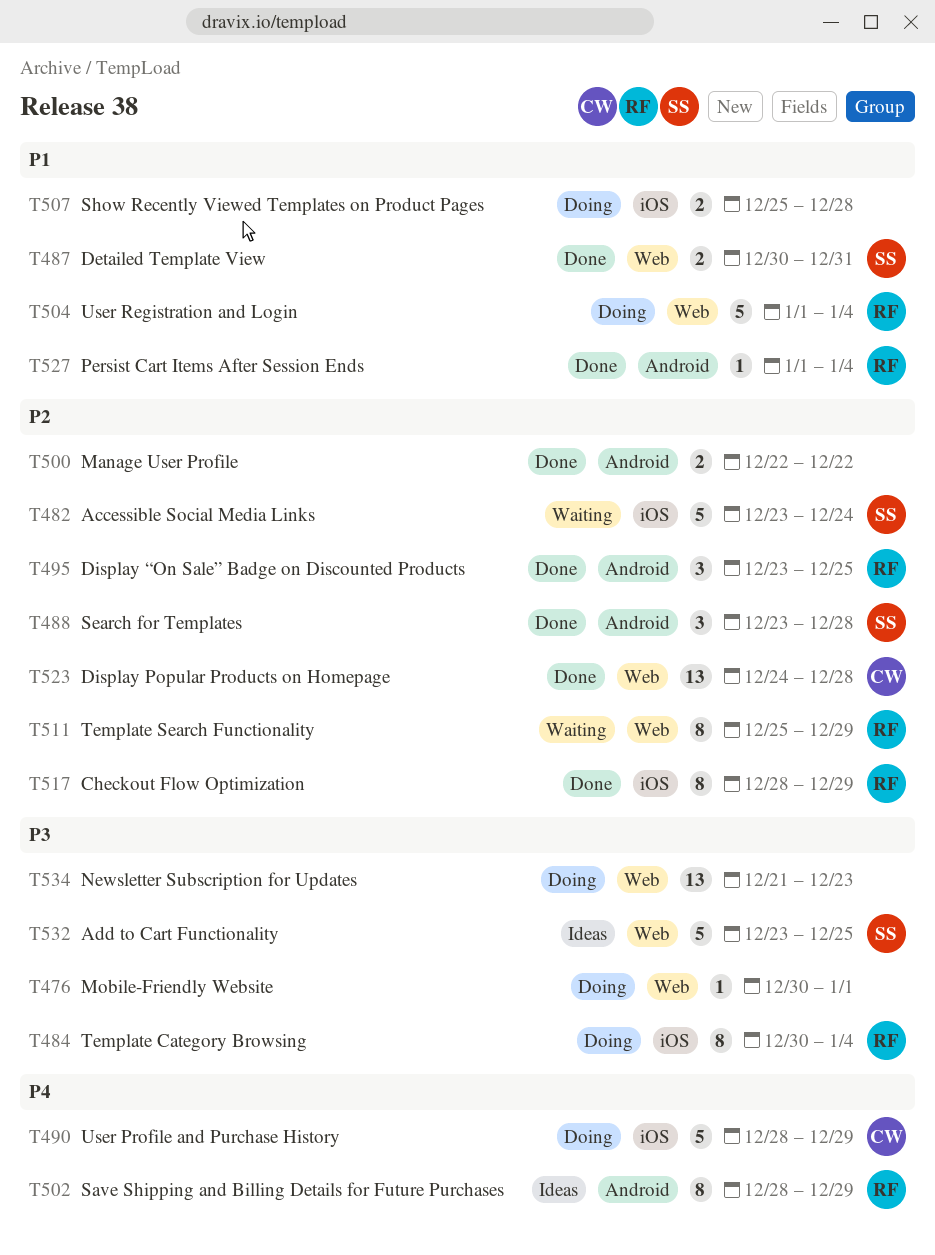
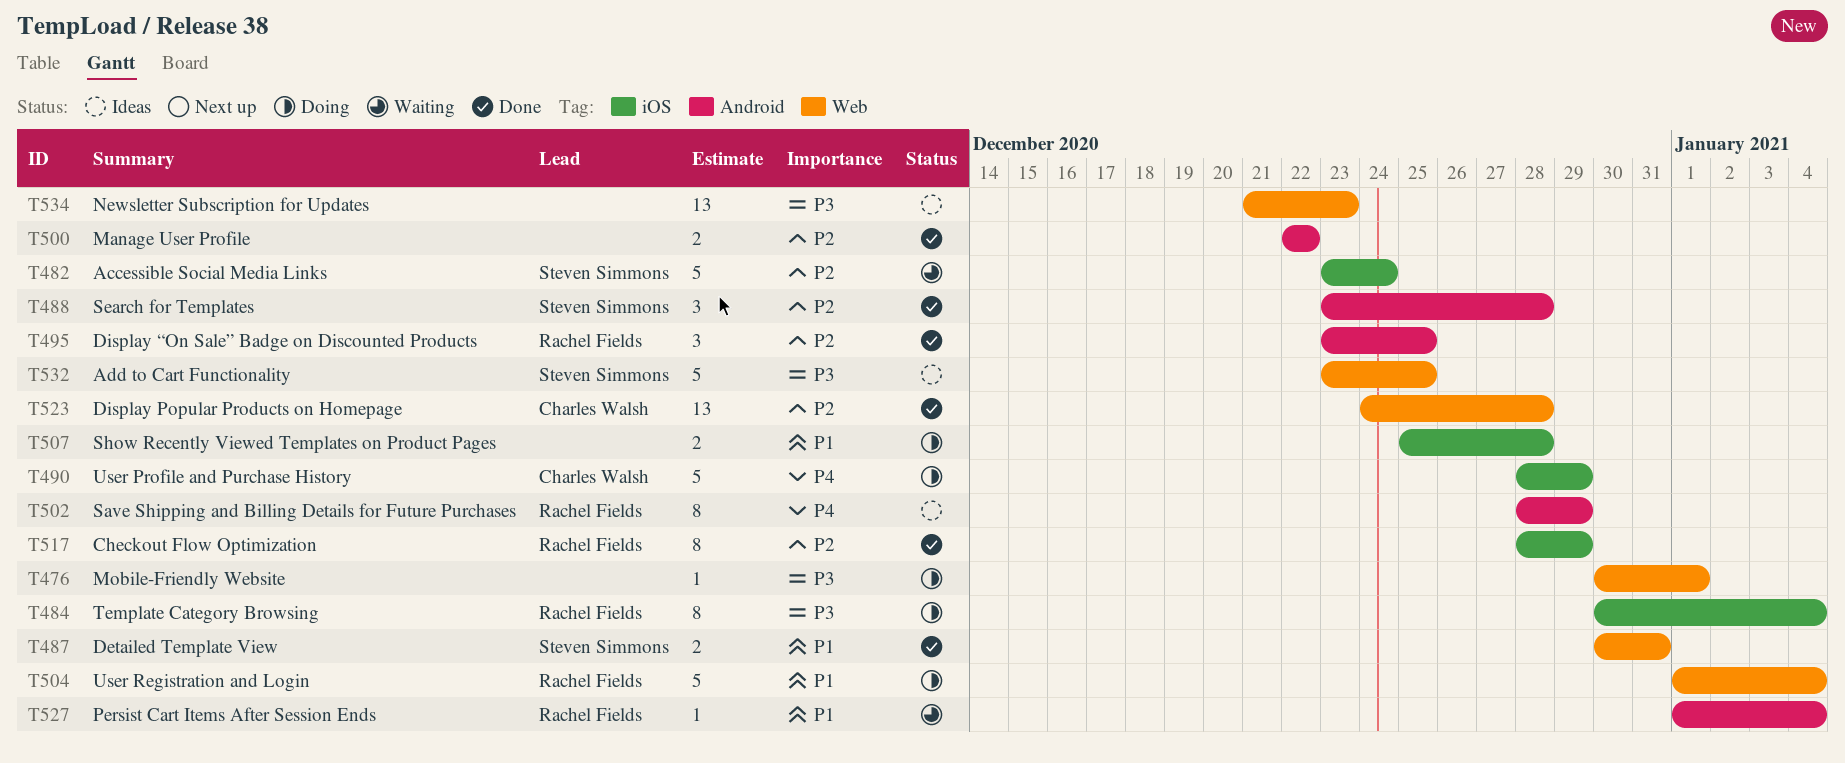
T511: present -> none
T527, status: Done -> Waiting
T534, status: Doing -> Ideas

